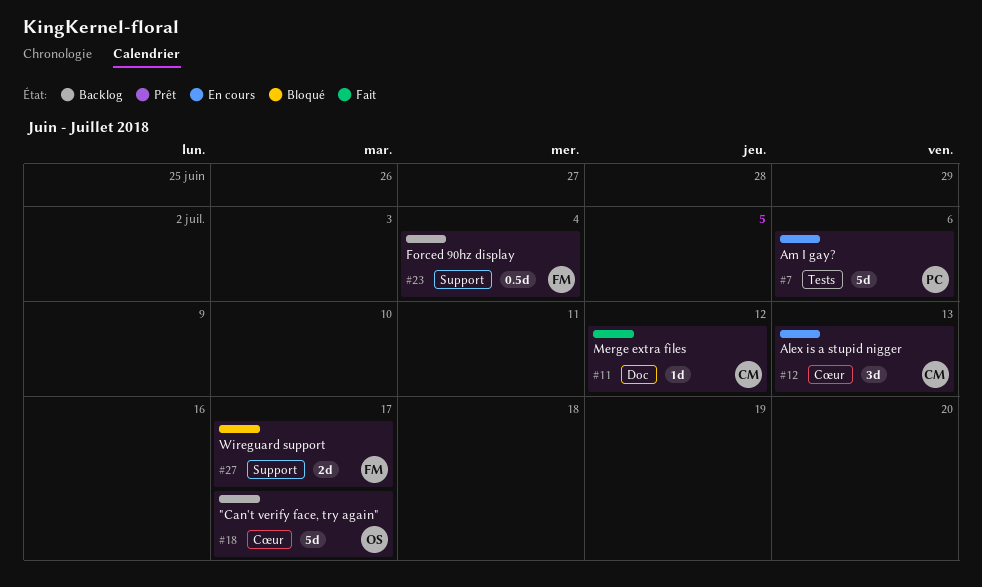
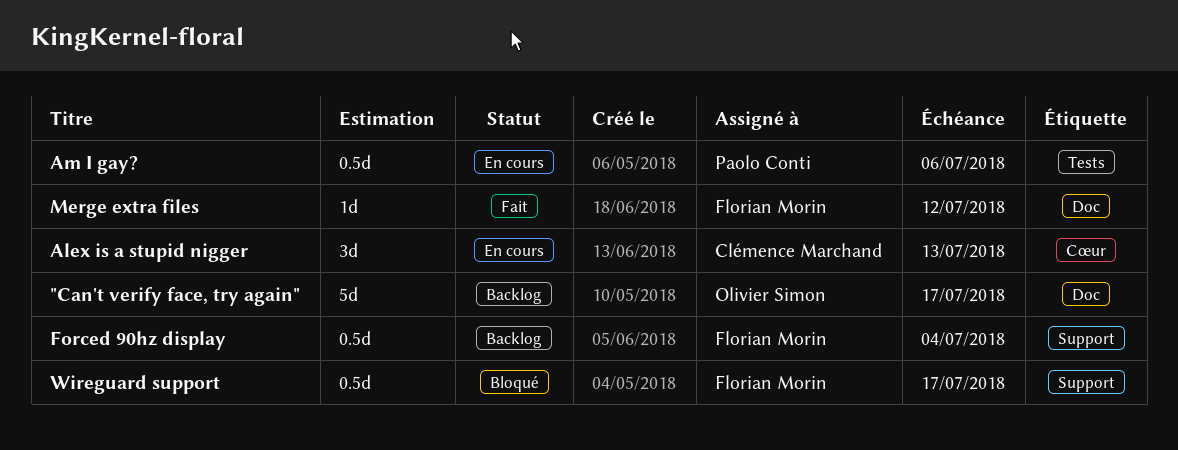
"Can't verify face, try again", label: Cœur -> Doc
Am I gay?, estimate: 5d -> 0.5d
Merge extra files, owner: Clémence Marchand -> Florian Morin
Wireguard support, estimate: 2d -> 0.5d

